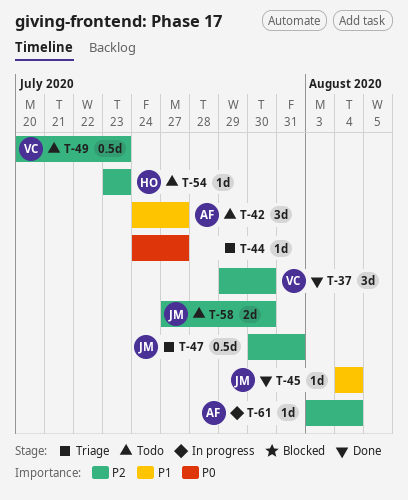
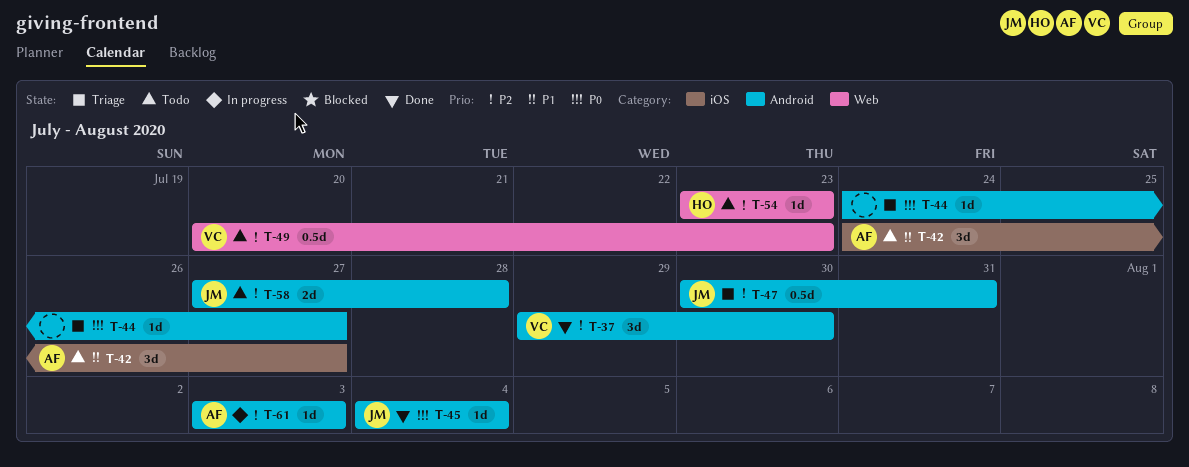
T-45, priority: P1 -> P0
T-58, due: Jul 30 -> Jul 28
T-61, due: Aug 4 -> Aug 3

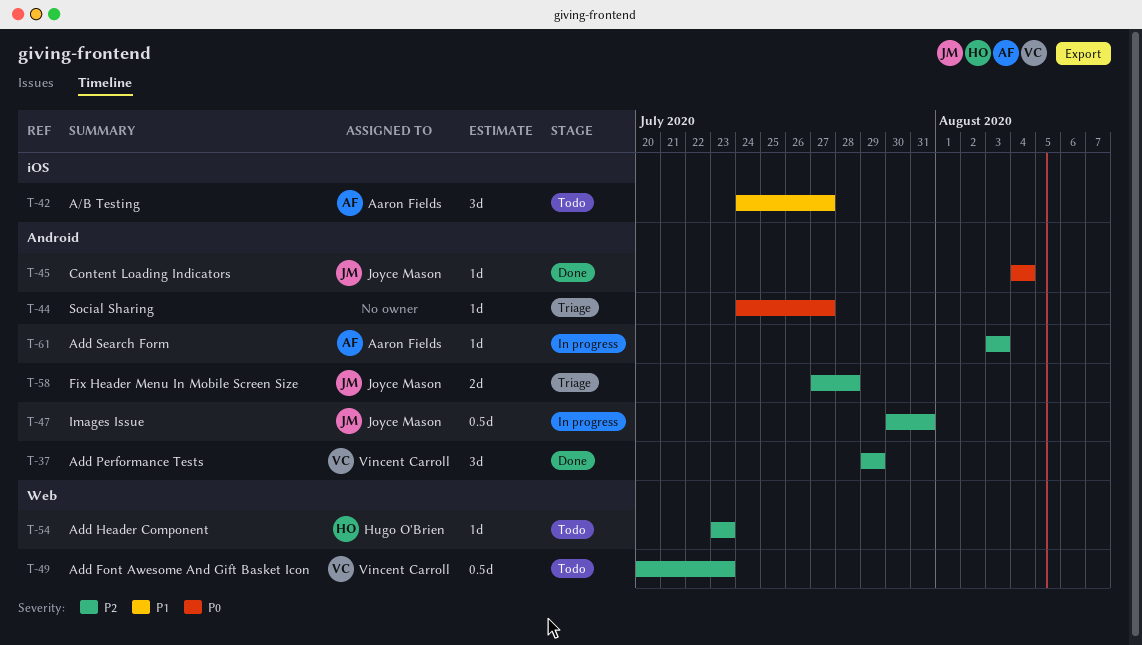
T-37, due: Jul 30 -> Jul 29
T-47, status: Triage -> In progress
T-58, status: Todo -> Triage

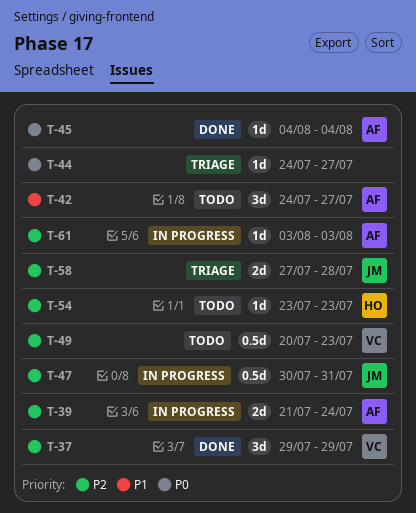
T-39: none -> present
T-45, owner: Joyce Mason -> Aaron Fields

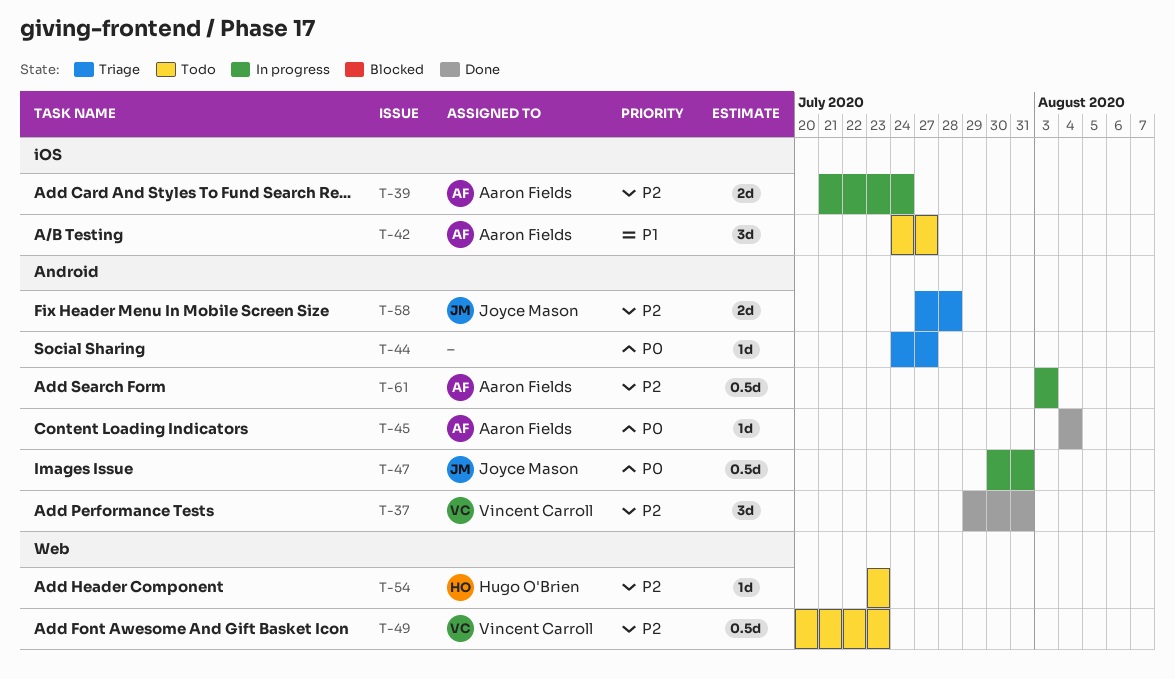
T-37, due: Jul 29 -> Jul 31
T-47, priority: P2 -> P0
T-61, estimate: 1d -> 0.5d

